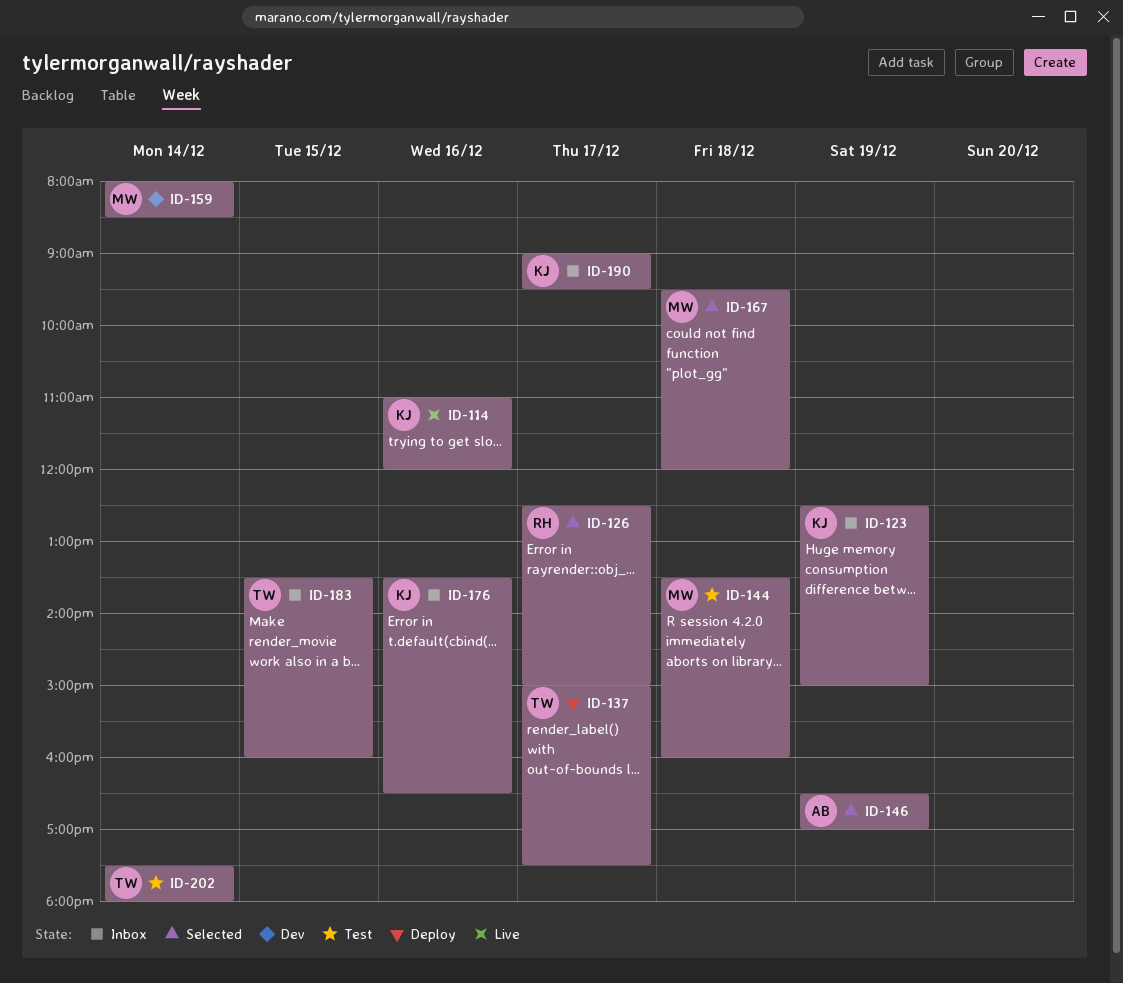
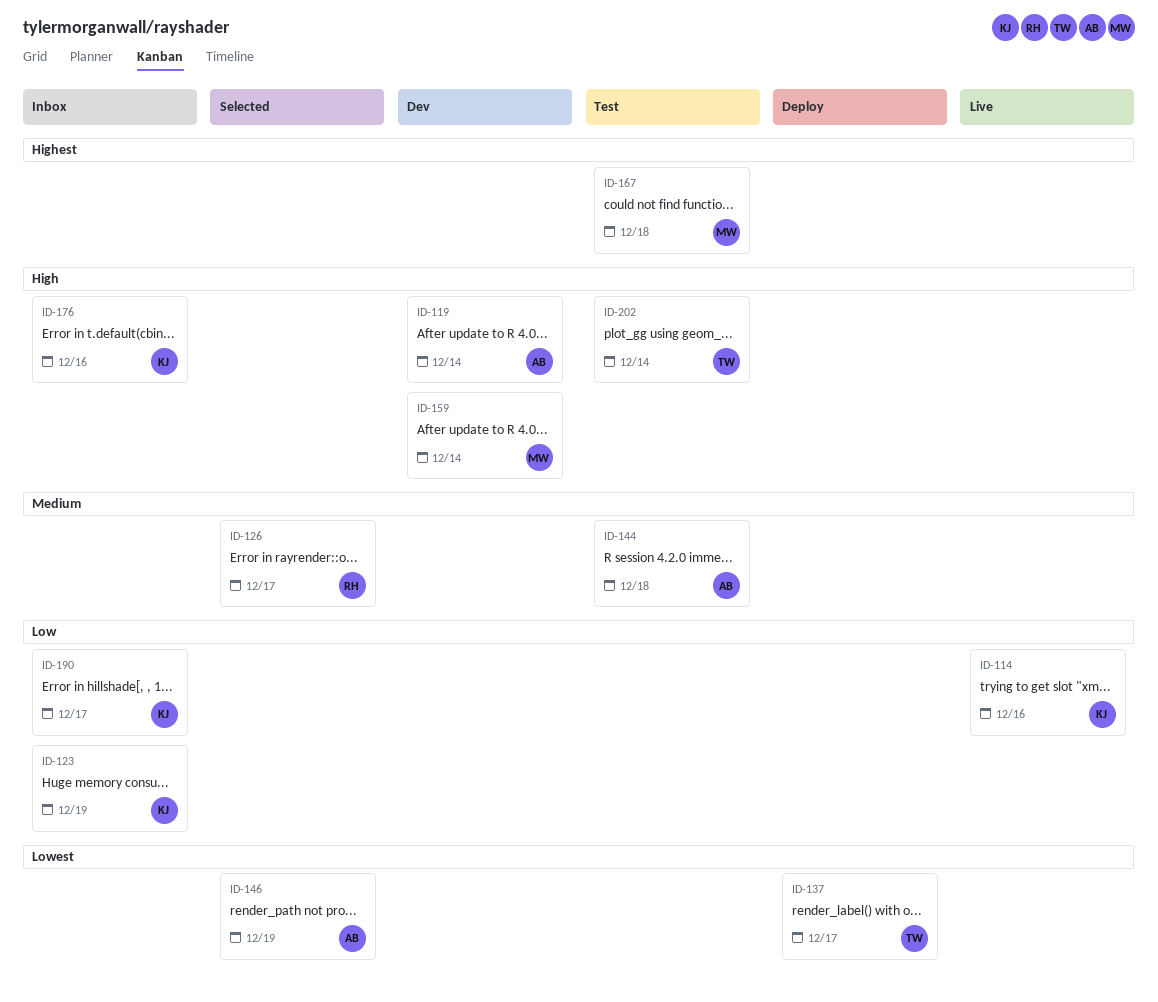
ID-119: none -> present
ID-144, owner: MW -> AB
ID-167, status: Selected -> Test
ID-183: present -> none

